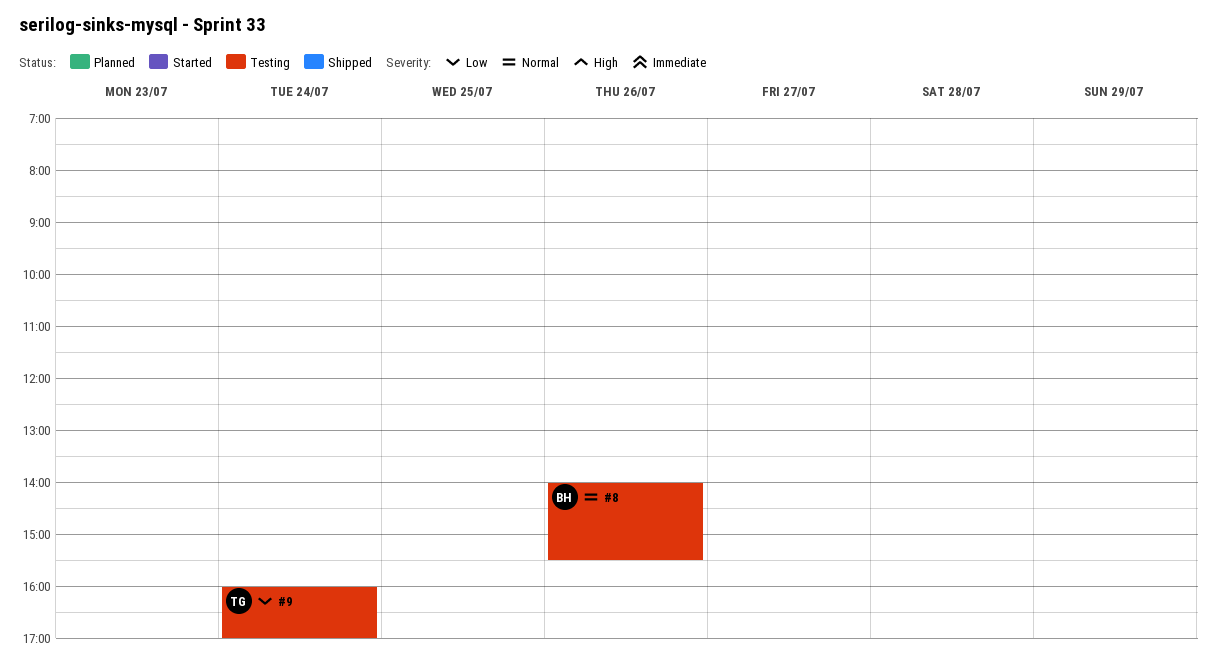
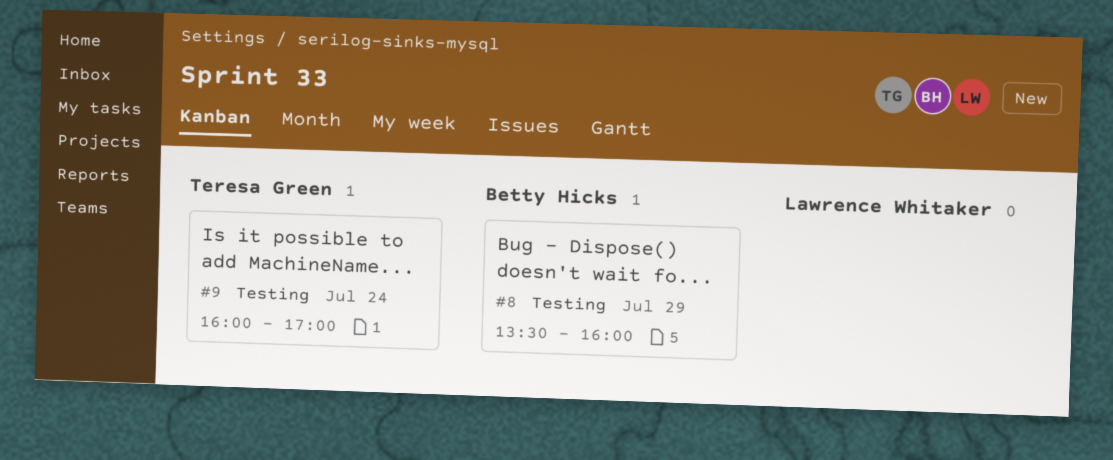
#8, day: Jul 26 -> Jul 29
#8, begins: 14:00 -> 13:30
#8, ends: 15:30 -> 16:00

